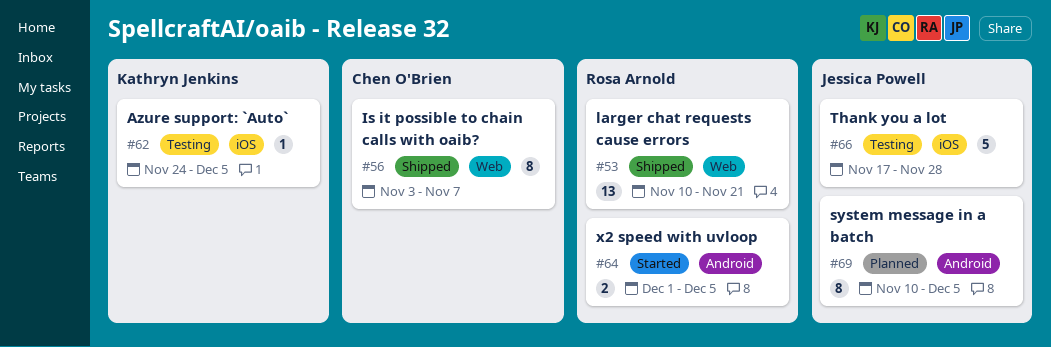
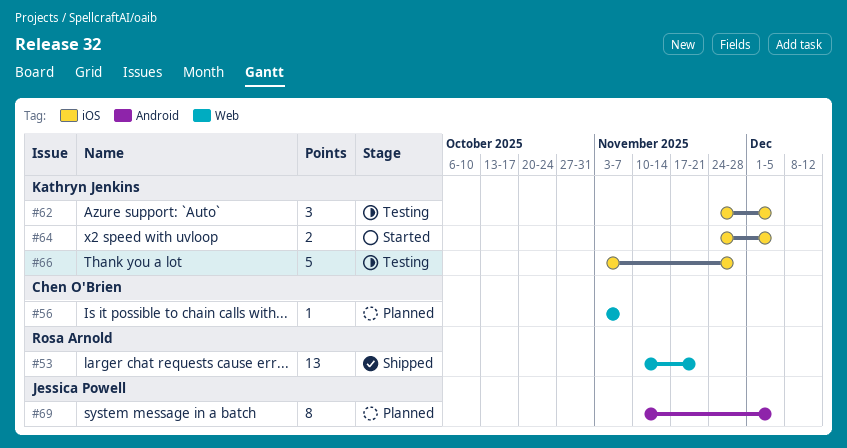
#56, status: Shipped -> Planned
#56, estimate: 8 -> 1
#62, estimate: 1 -> 3
#64, owner: Rosa Arnold -> Kathryn Jenkins
#64, label: Android -> iOS
#64, start: Dec 1 -> Nov 24
#66, owner: Jessica Powell -> Kathryn Jenkins
#66, start: Nov 17 -> Nov 3

